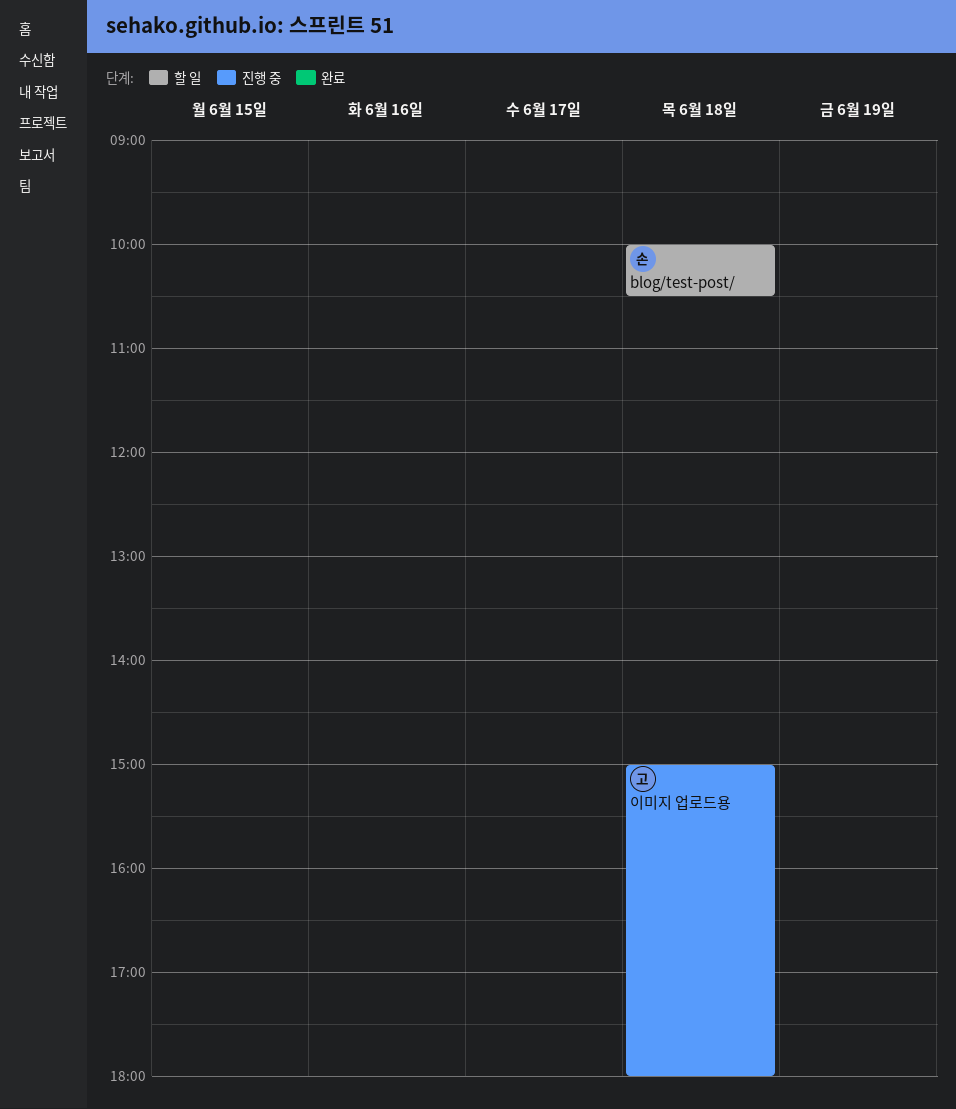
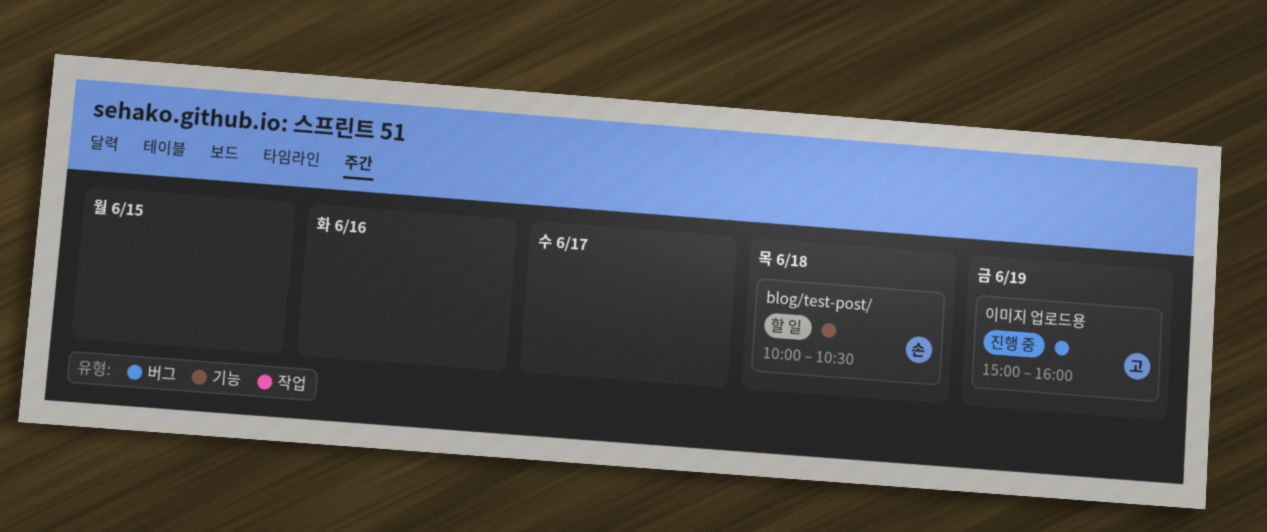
이미지 업로드용, day: Jun 18 -> Jun 19
이미지 업로드용, ends: 18:00 -> 16:00

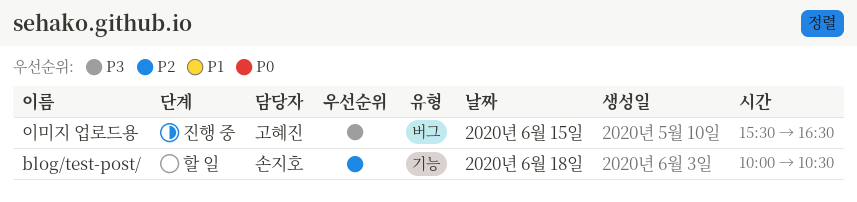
이미지 업로드용, day: Jun 19 -> Jun 15
이미지 업로드용, begins: 15:00 -> 15:30
이미지 업로드용, ends: 16:00 -> 16:30

